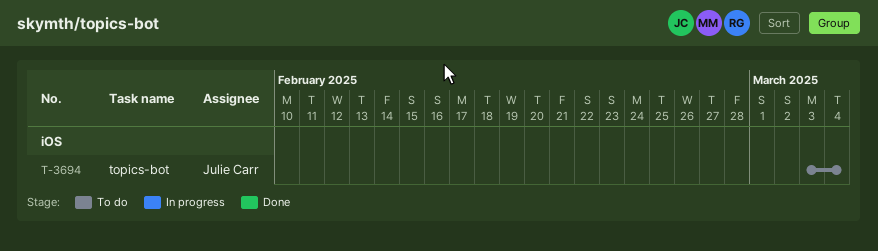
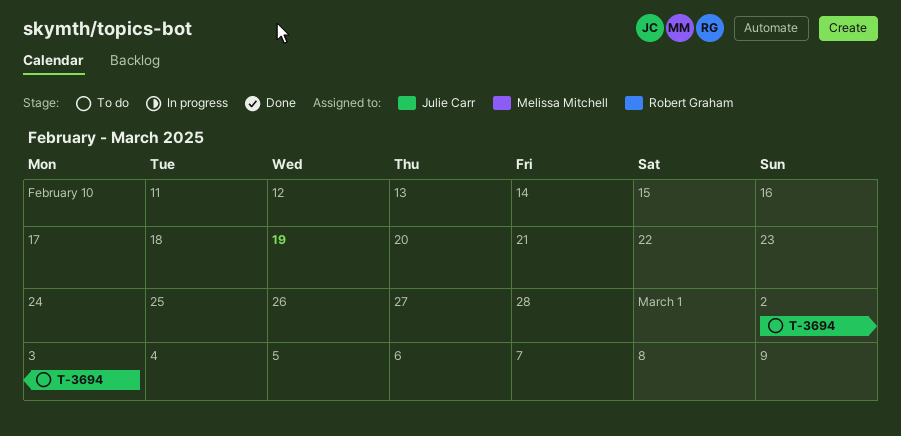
T-3694, start: Mar 3 -> Mar 2
T-3694, due: Mar 4 -> Mar 3

